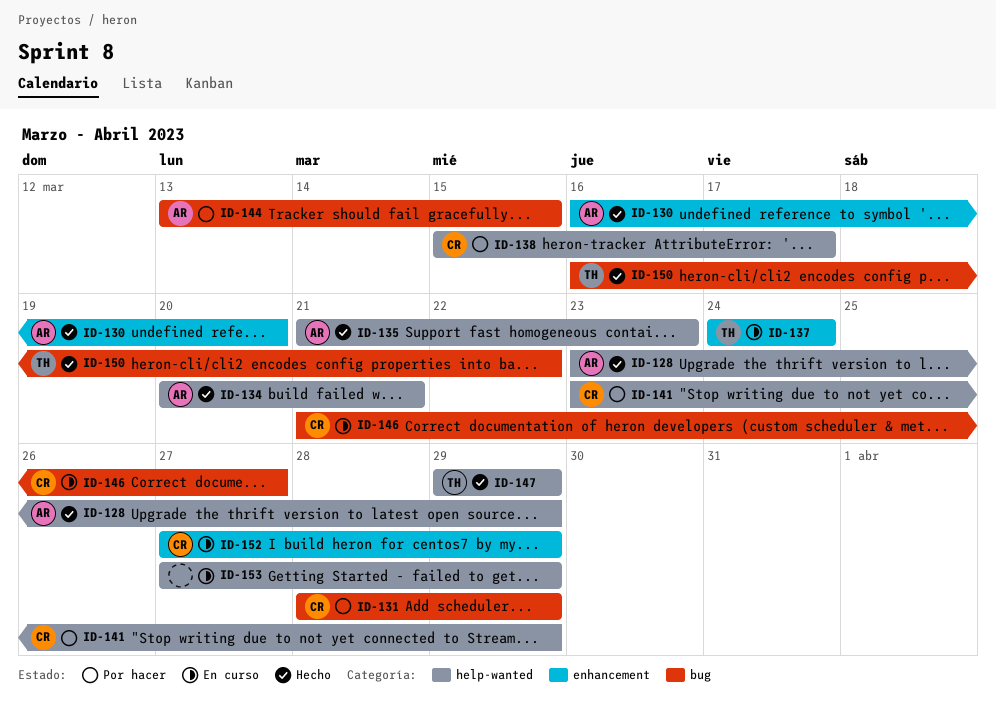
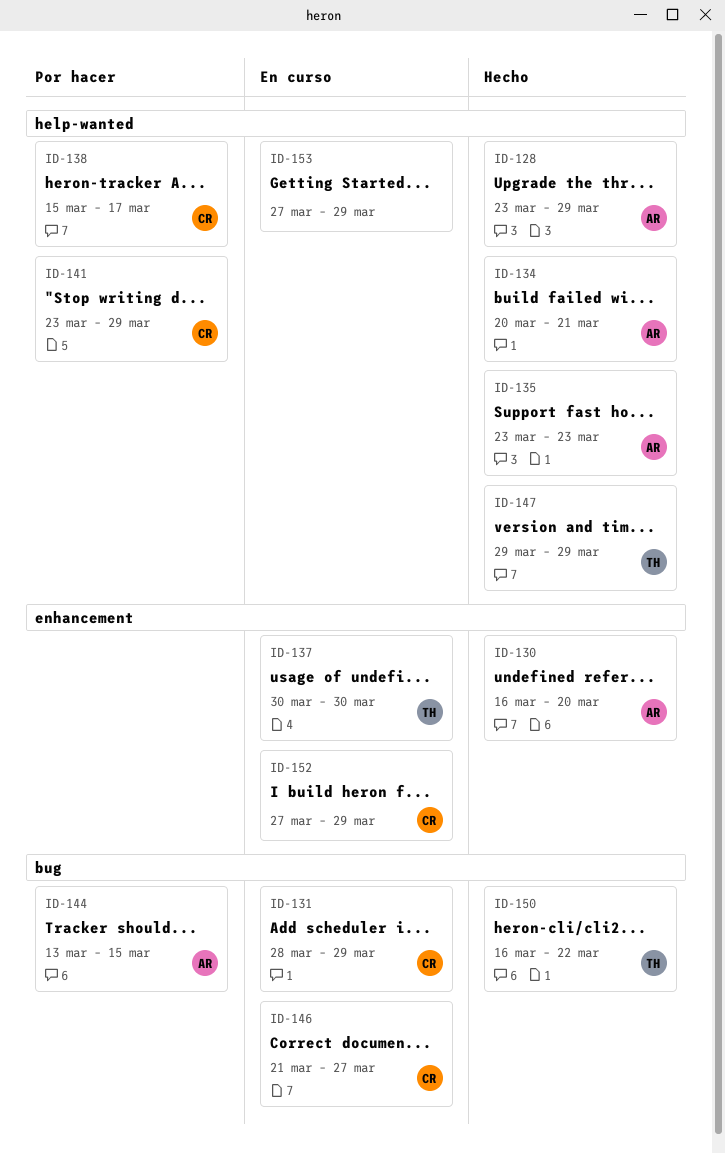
ID-131, status: Por hacer -> En curso
ID-135, start: Mar 21 -> Mar 23
ID-137, start: Mar 24 -> Mar 30
ID-137, due: Mar 24 -> Mar 30

